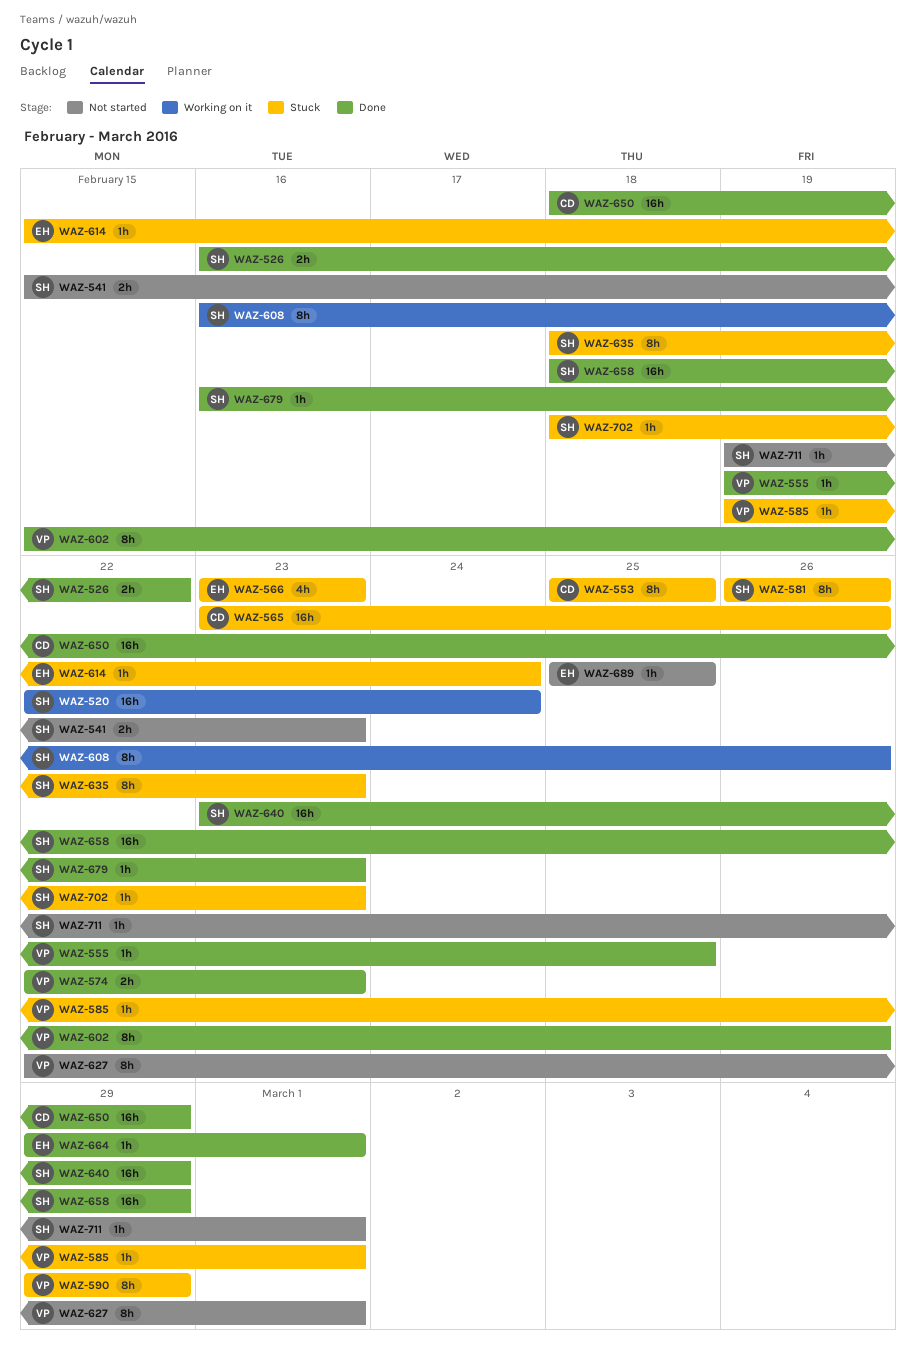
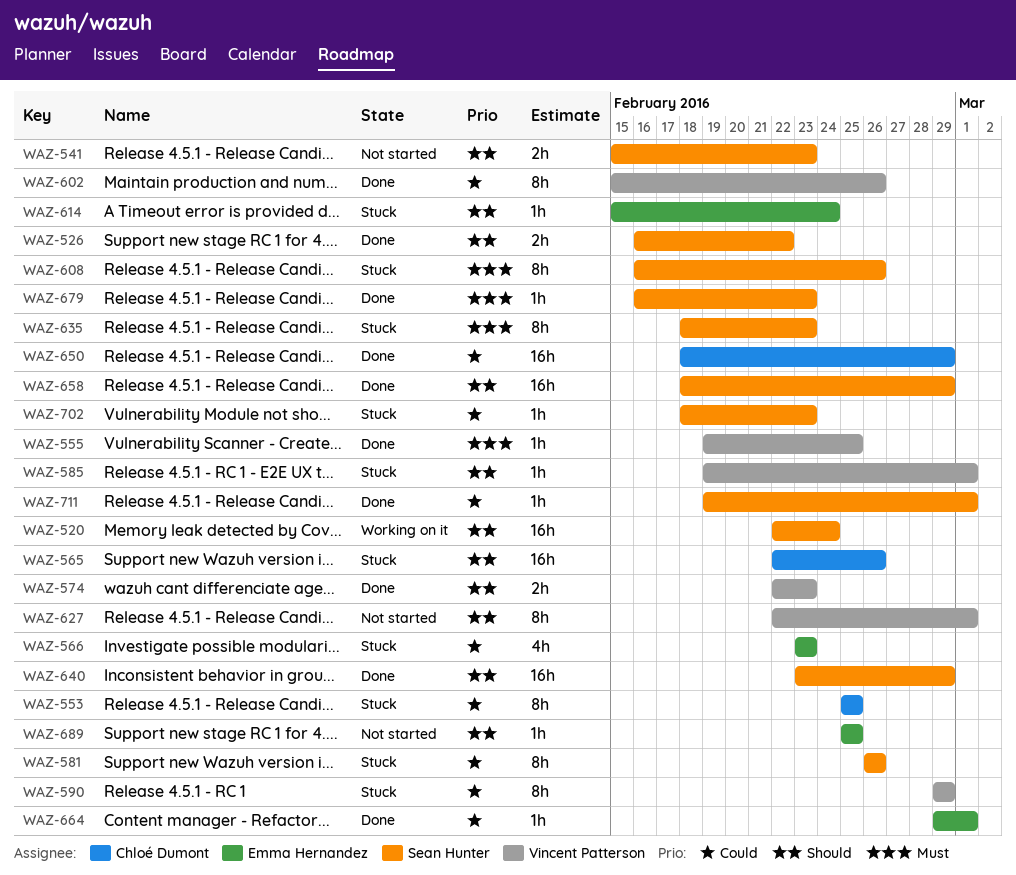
WAZ-565, start: Feb 23 -> Feb 22
WAZ-608, status: Working on it -> Stuck
WAZ-711, status: Not started -> Done

